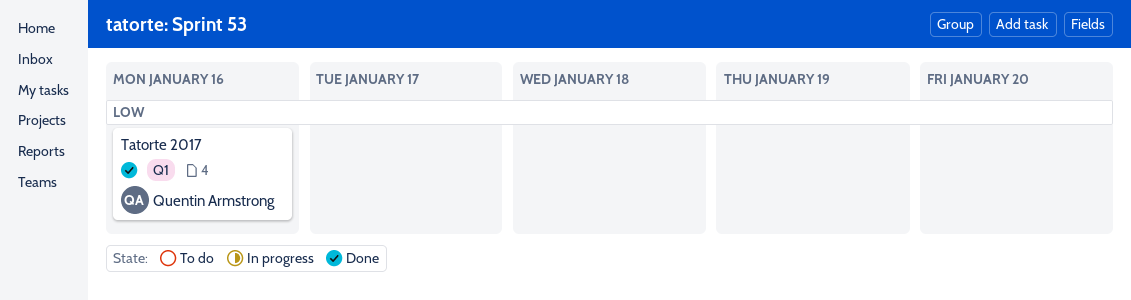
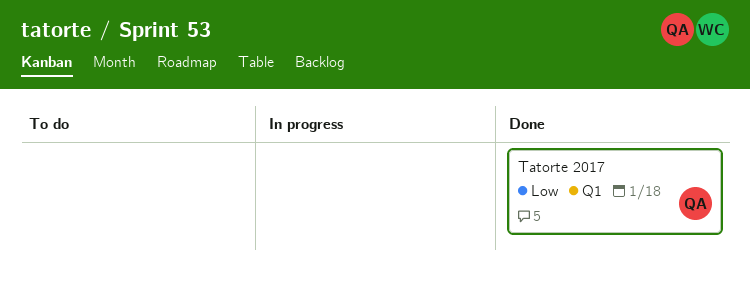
Tatorte 2017, due: Jan 16 -> Jan 18

